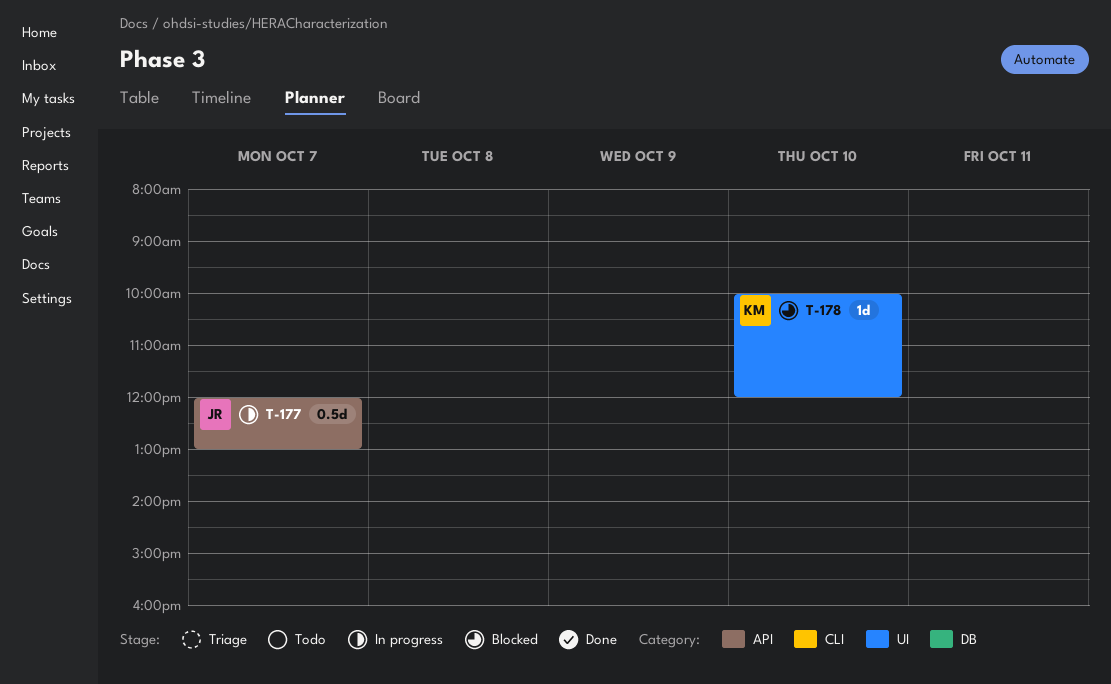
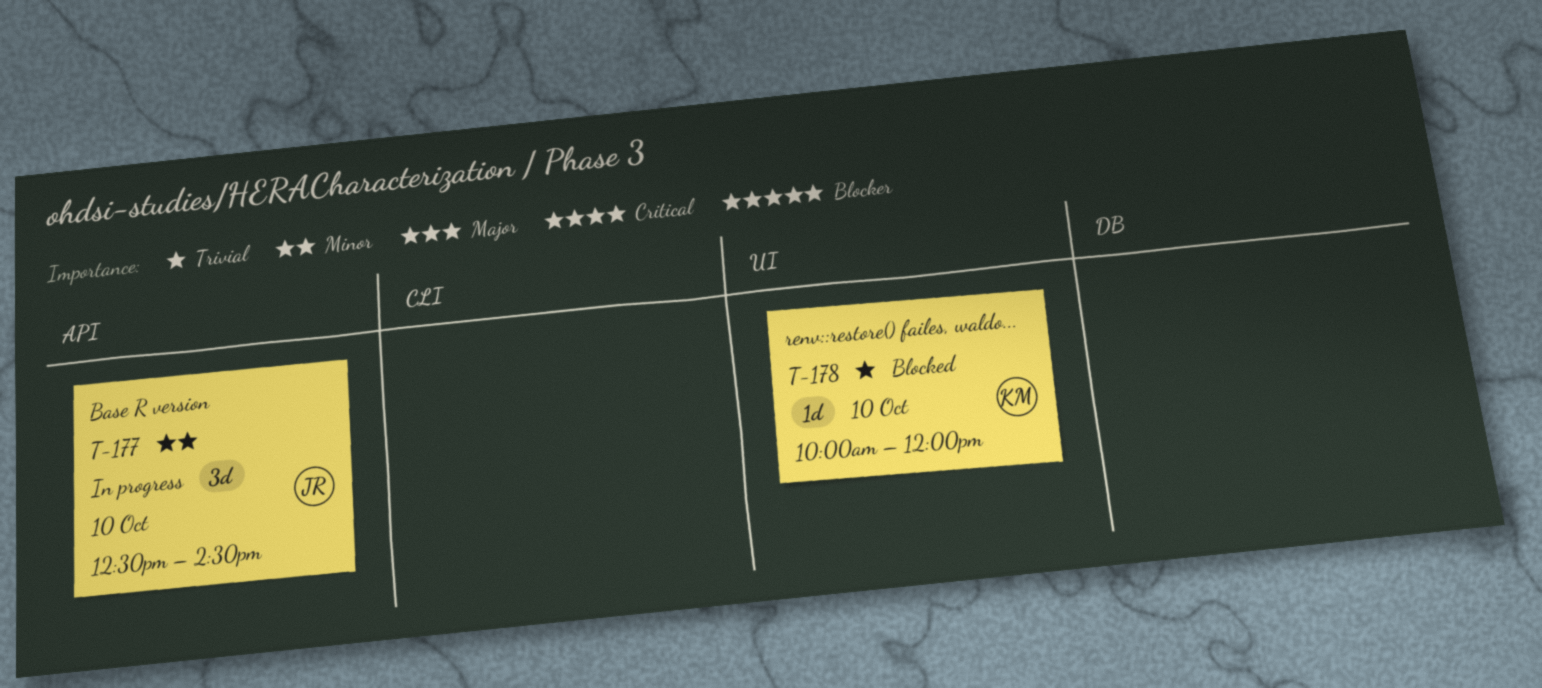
T-177, estimate: 0.5d -> 3d
T-177, day: Oct 7 -> Oct 10
T-177, begins: 12:00 -> 12:30
T-177, ends: 13:00 -> 14:30

